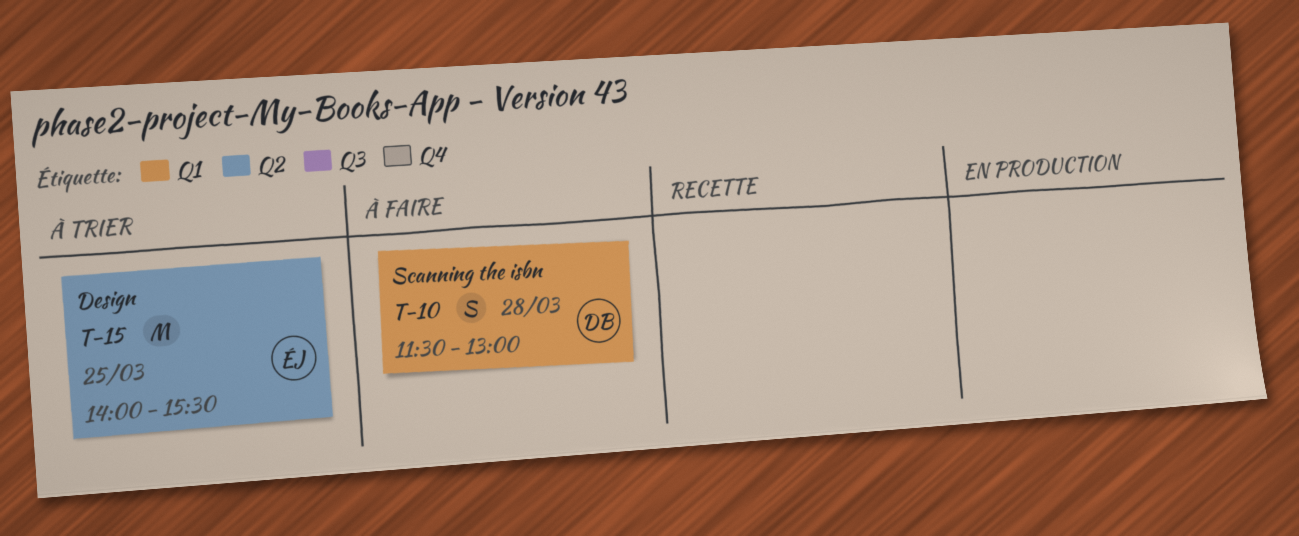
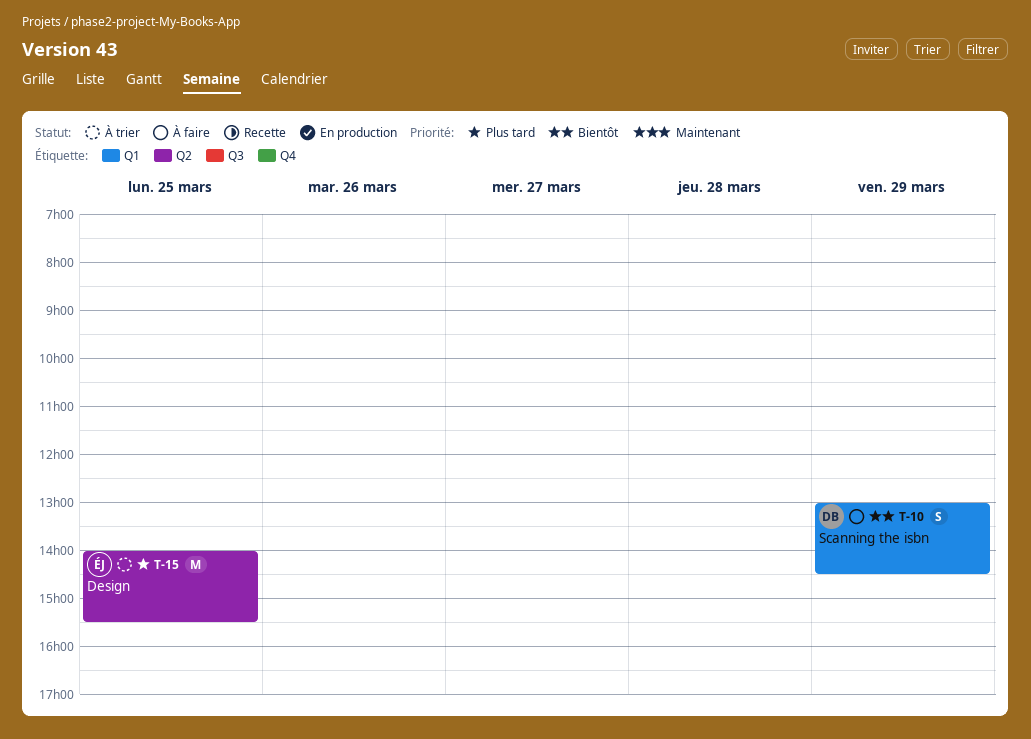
T-10, day: Mar 28 -> Mar 29
T-10, begins: 11:30 -> 13:00
T-10, ends: 13:00 -> 14:30

